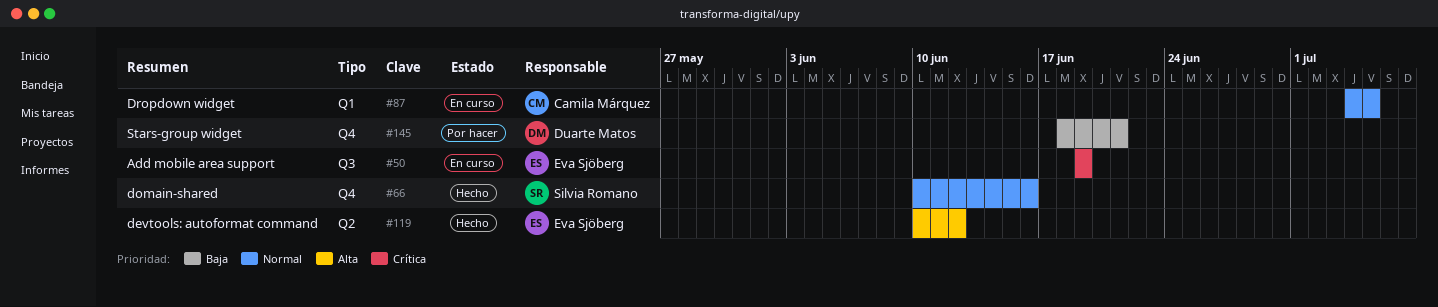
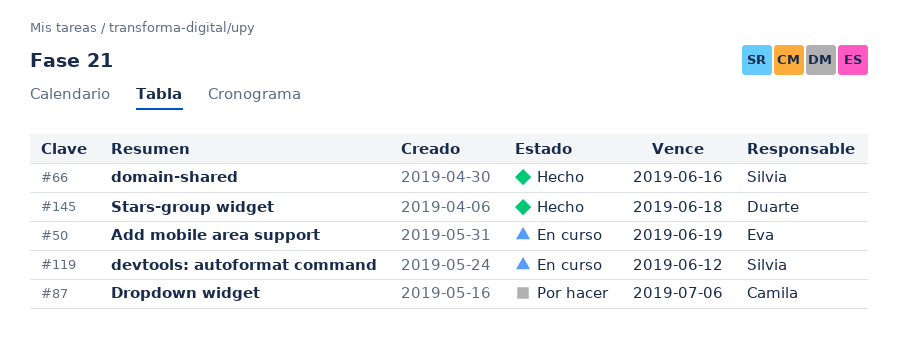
#87, status: En curso -> Por hacer
#87, due: Jul 5 -> Jul 6
#119, status: Hecho -> En curso
#119, owner: Eva Sjöberg -> Silvia Romano
#145, status: Por hacer -> Hecho
#145, due: Jun 21 -> Jun 18

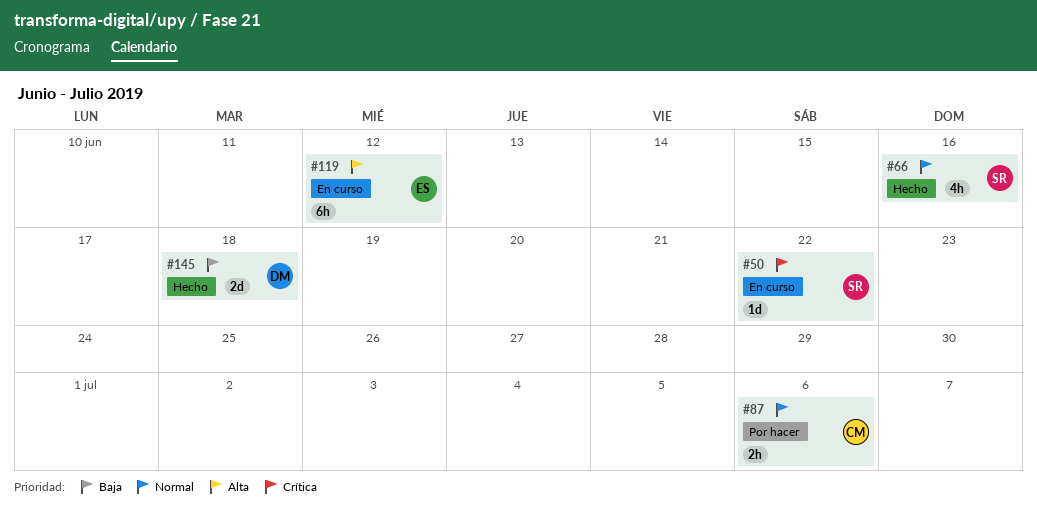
#50, owner: Eva -> Silvia
#50, due: Jun 19 -> Jun 22
#119, owner: Silvia -> Eva

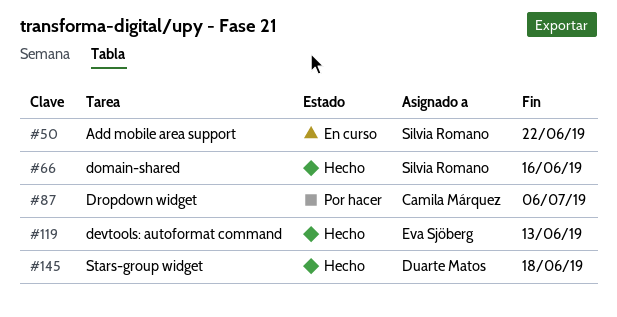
#119, status: En curso -> Hecho
#119, due: Jun 12 -> Jun 13

